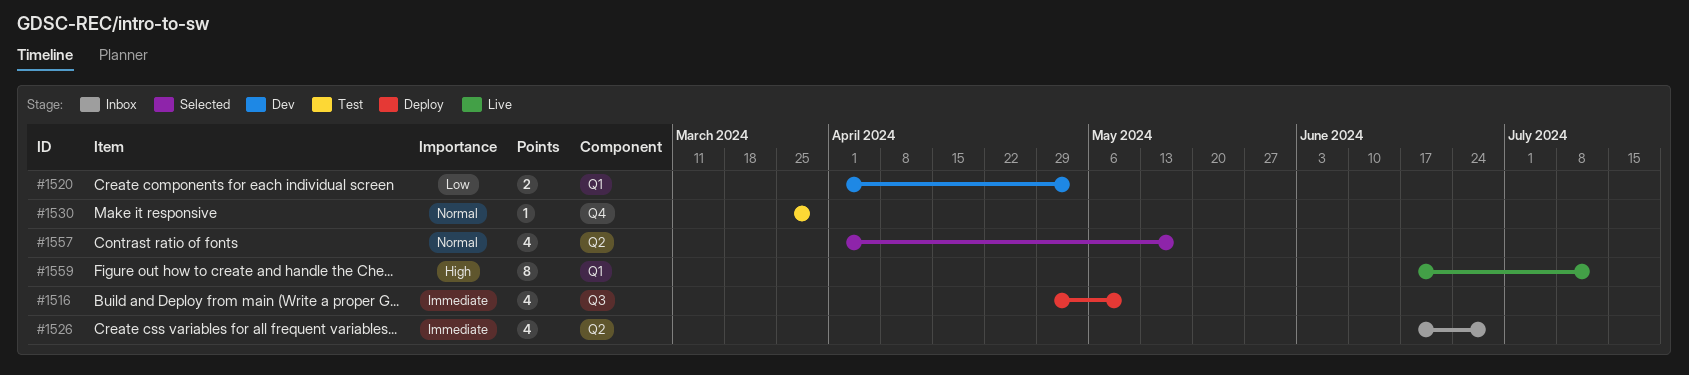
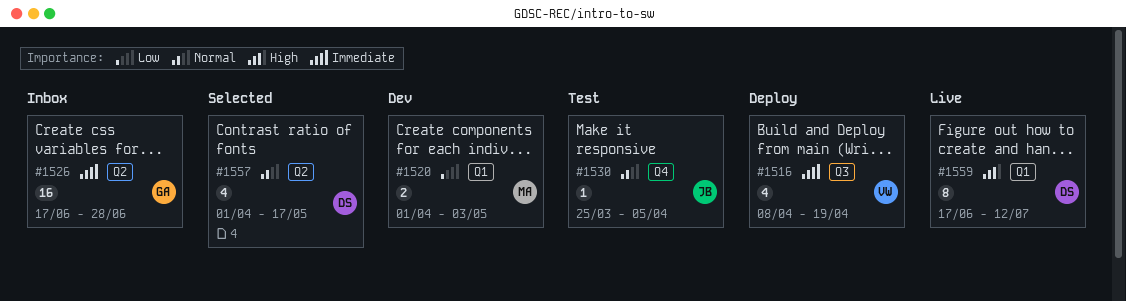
#1516, start: Apr 29 -> Apr 8
#1516, due: May 10 -> Apr 19
#1526, estimate: 4 -> 16
#1530, due: Mar 29 -> Apr 5

